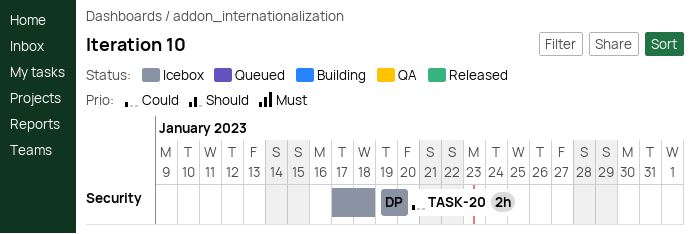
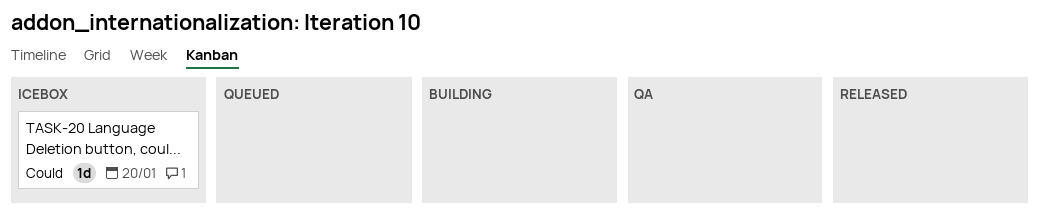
TASK-20, estimate: 2h -> 1d
TASK-20, due: Jan 18 -> Jan 20

